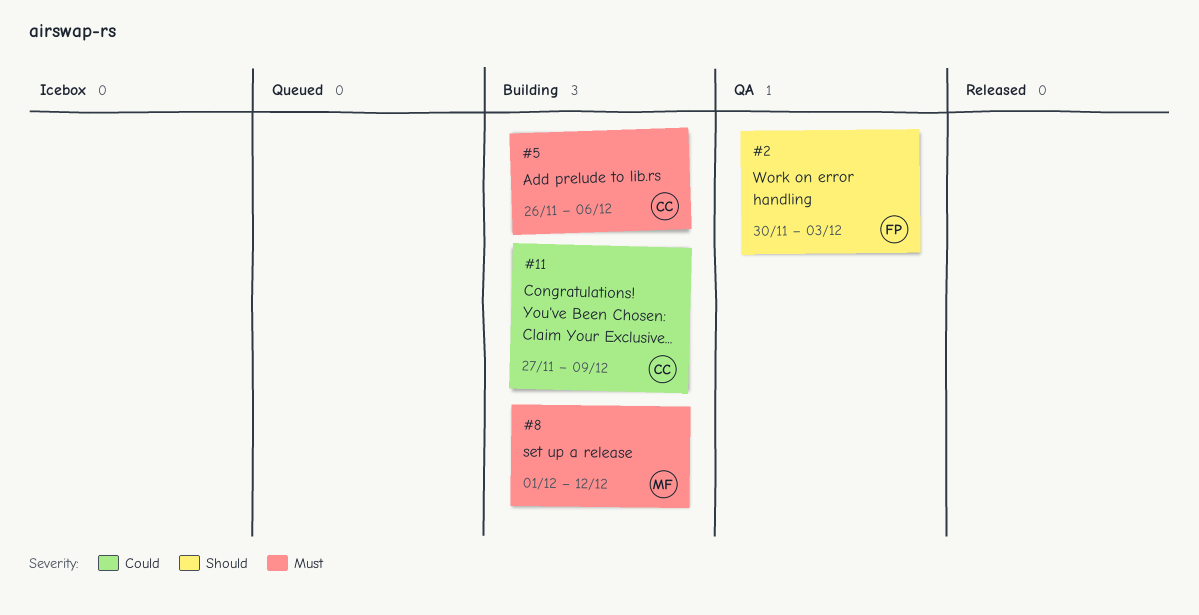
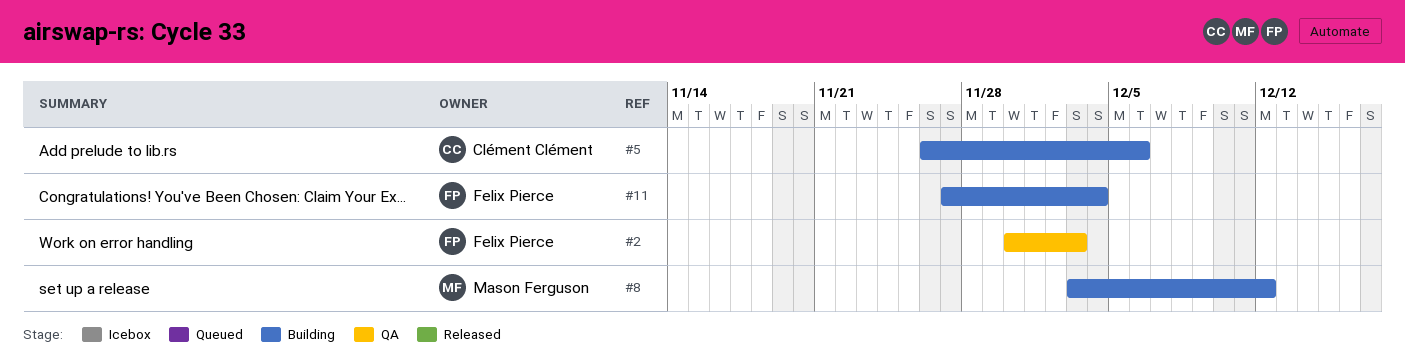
#8, start: Dec 1 -> Dec 3
#11, owner: Clément Clément -> Felix Pierce
#11, due: Dec 9 -> Dec 4

